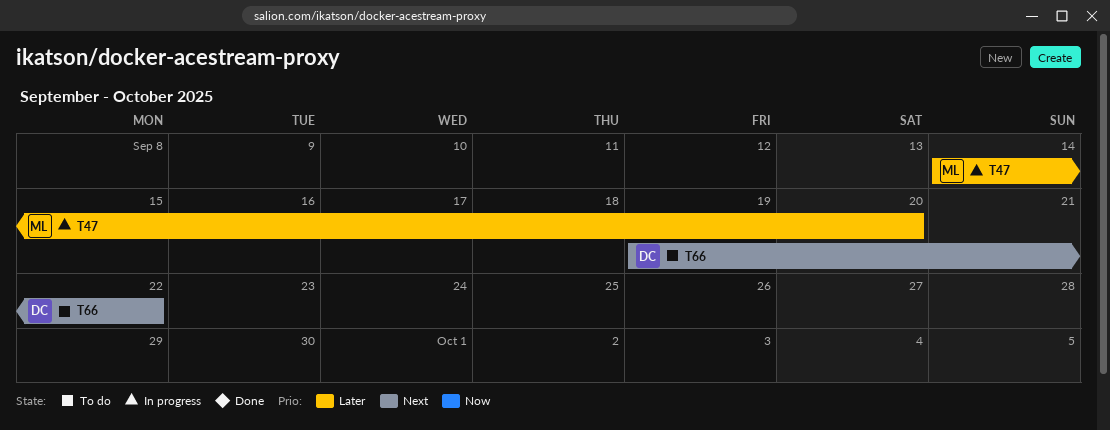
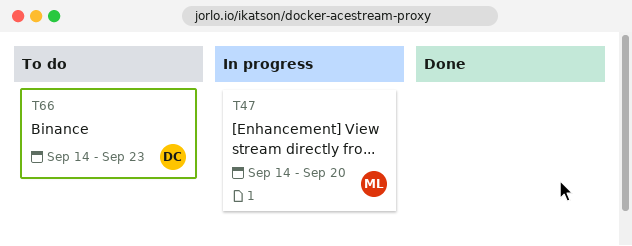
T66, start: Sep 19 -> Sep 14
T66, due: Sep 22 -> Sep 23

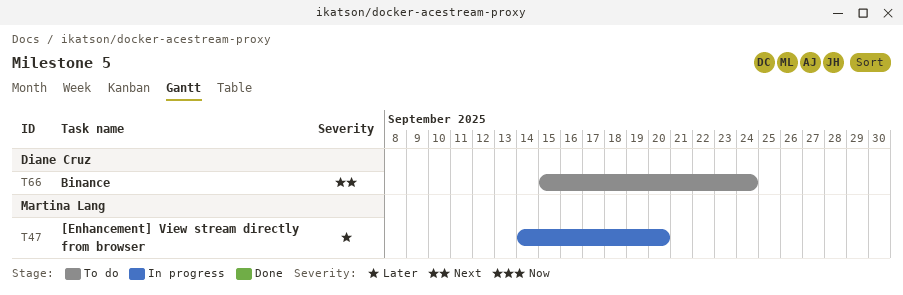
T66, start: Sep 14 -> Sep 15
T66, due: Sep 23 -> Sep 24

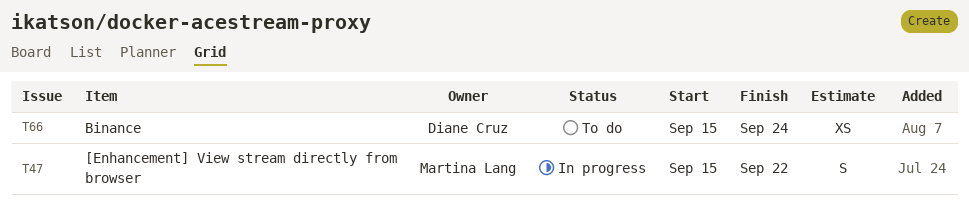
T47, start: Sep 14 -> Sep 15
T47, due: Sep 20 -> Sep 22

